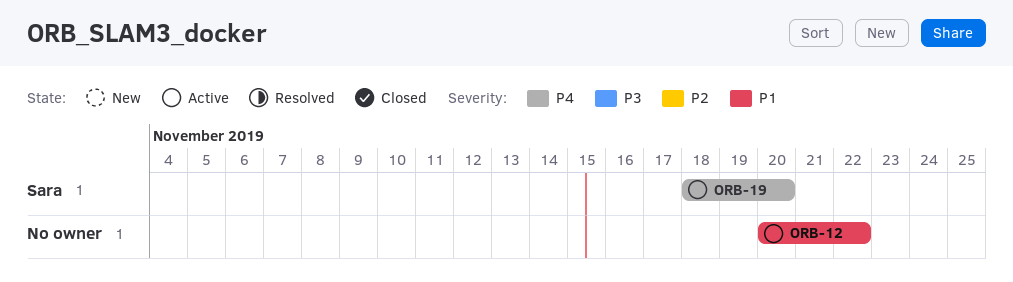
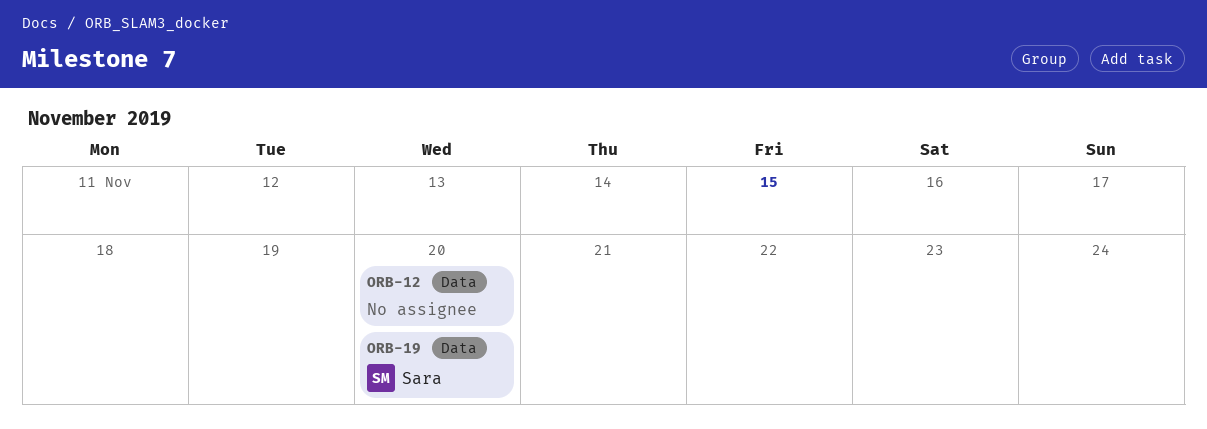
ORB-12, due: Nov 22 -> Nov 20

